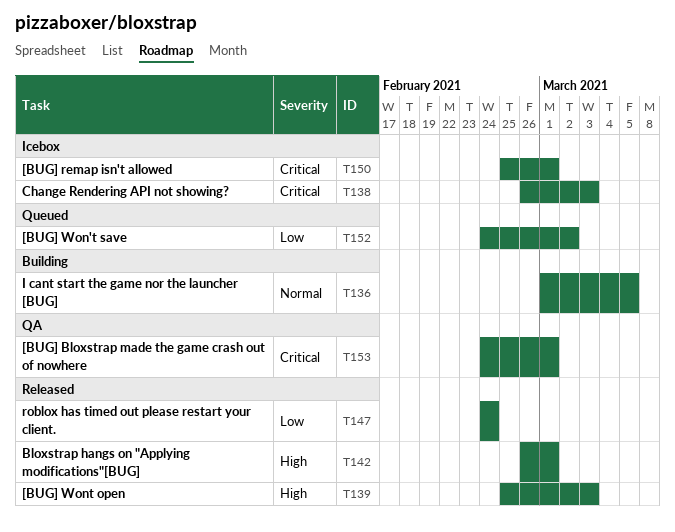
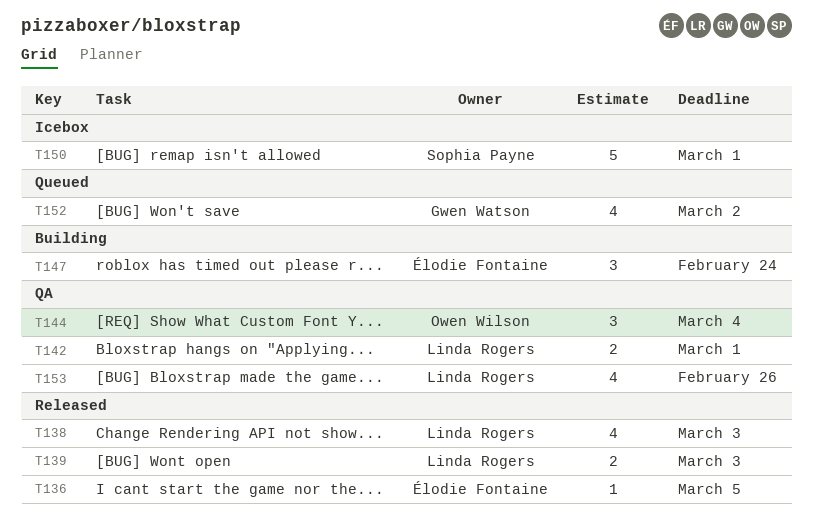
T136, status: Building -> Released
T138, status: Icebox -> Released
T142, status: Released -> QA
T144: none -> present
T147, status: Released -> Building
T153, due: Mar 1 -> Feb 26

